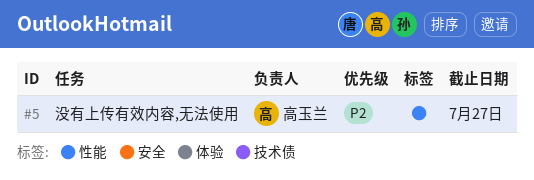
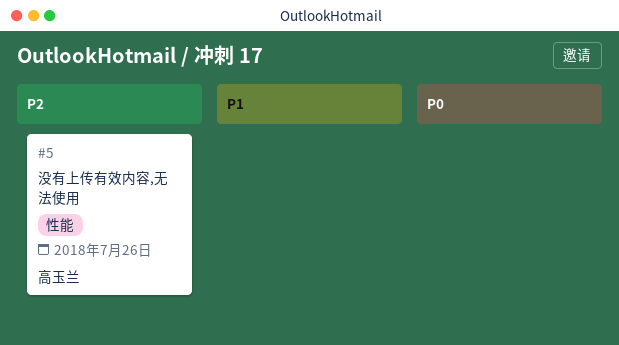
#5, due: Jul 27 -> Jul 26

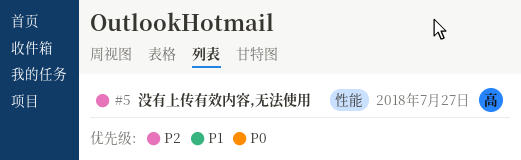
#5, due: Jul 26 -> Jul 27

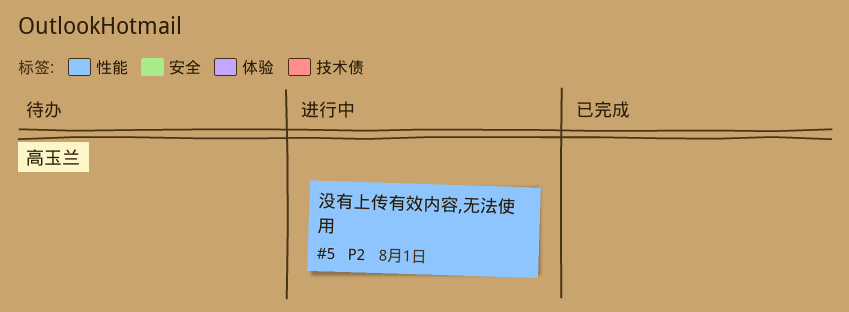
#5, due: Jul 27 -> Aug 1

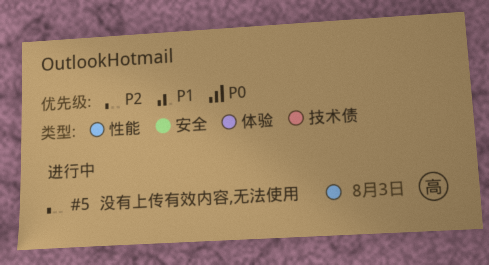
#5, due: Aug 1 -> Aug 3

